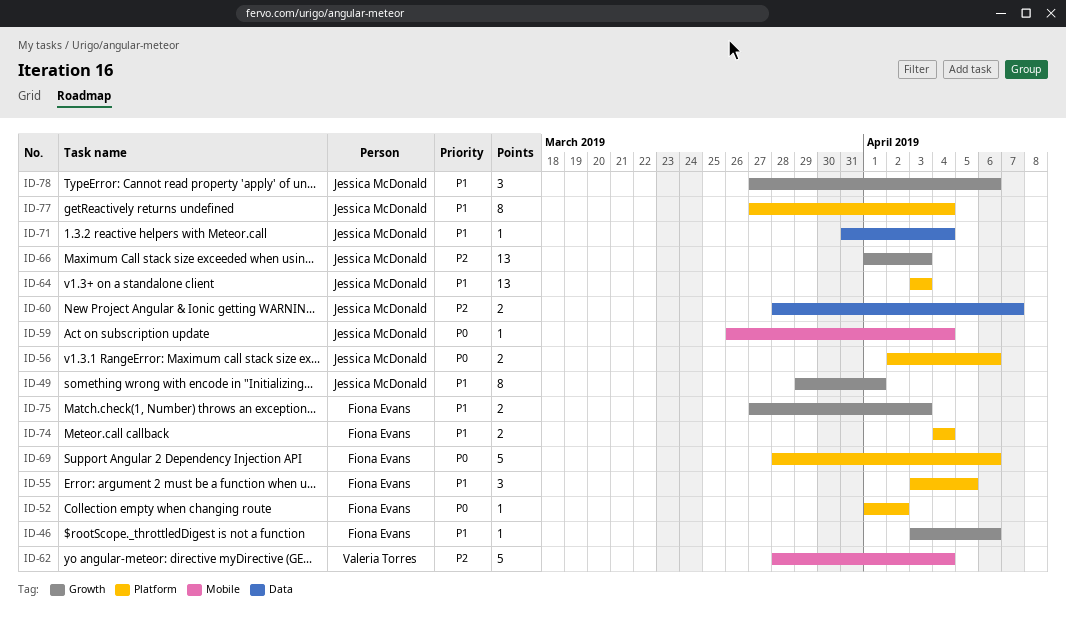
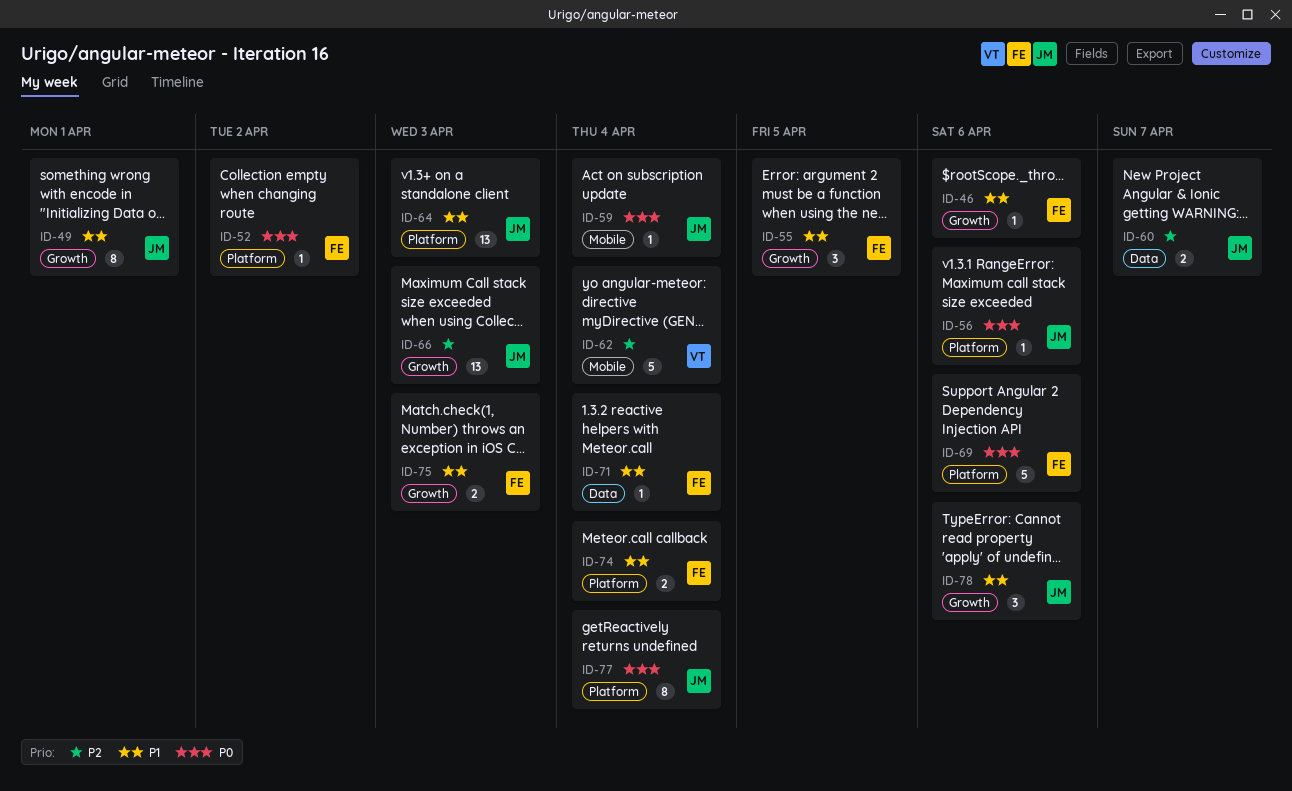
ID-55, label: Platform -> Growth
ID-56, estimate: 2 -> 1
ID-71, owner: Jessica McDonald -> Fiona Evans
ID-77, priority: P1 -> P0

